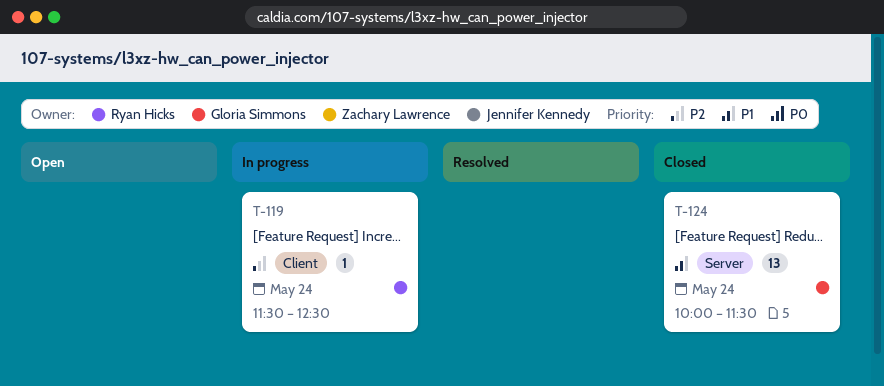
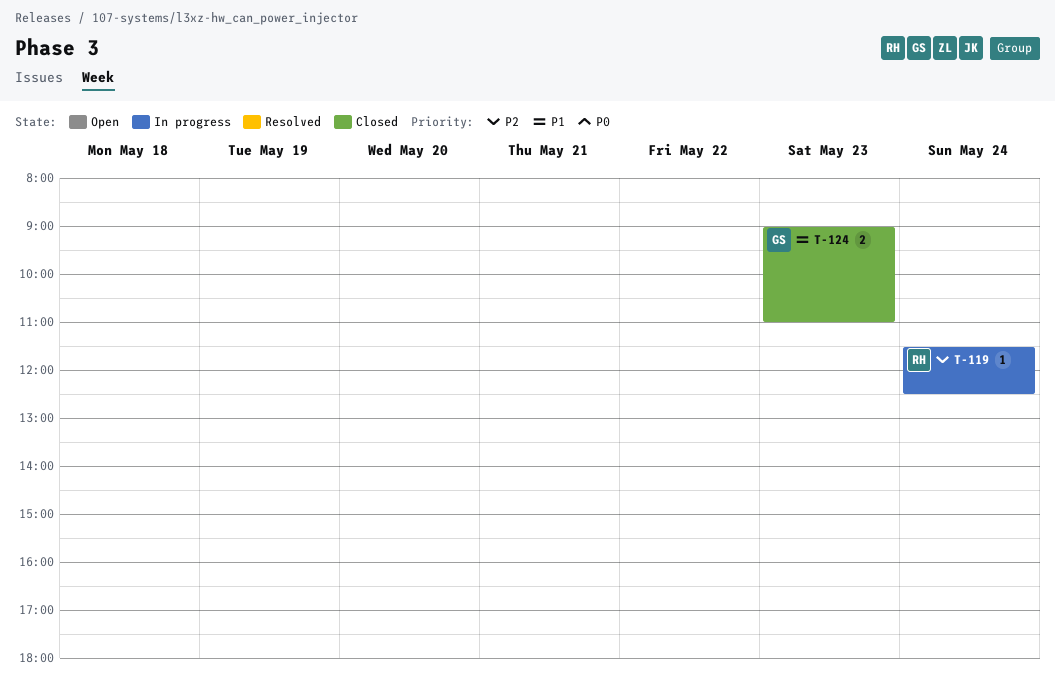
T-124, estimate: 13 -> 2
T-124, day: May 24 -> May 23
T-124, begins: 10:00 -> 09:00
T-124, ends: 11:30 -> 11:00

